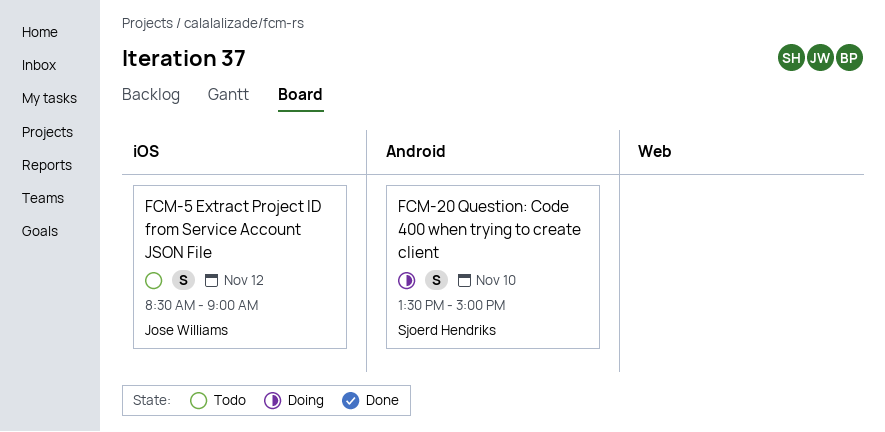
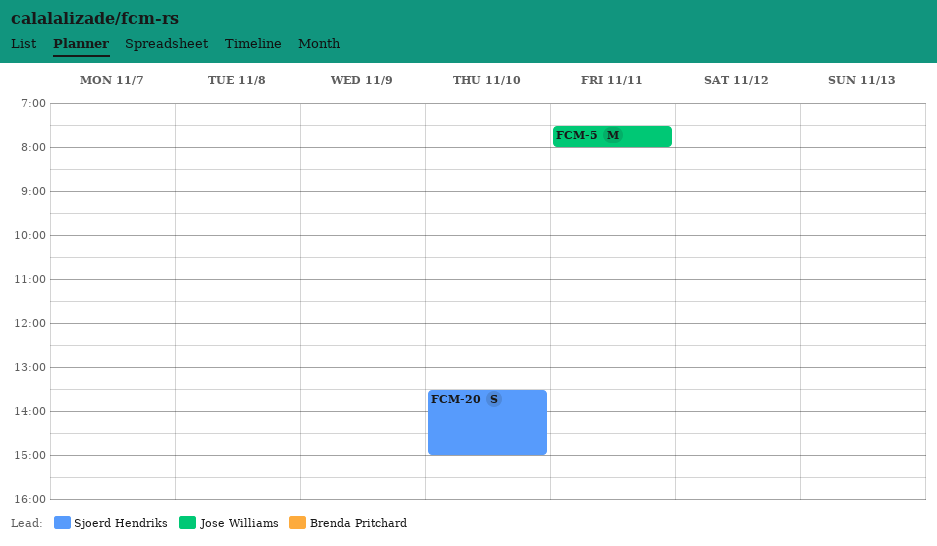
FCM-5, estimate: S -> M
FCM-5, day: Nov 12 -> Nov 11
FCM-5, begins: 08:30 -> 07:30
FCM-5, ends: 09:00 -> 08:00

